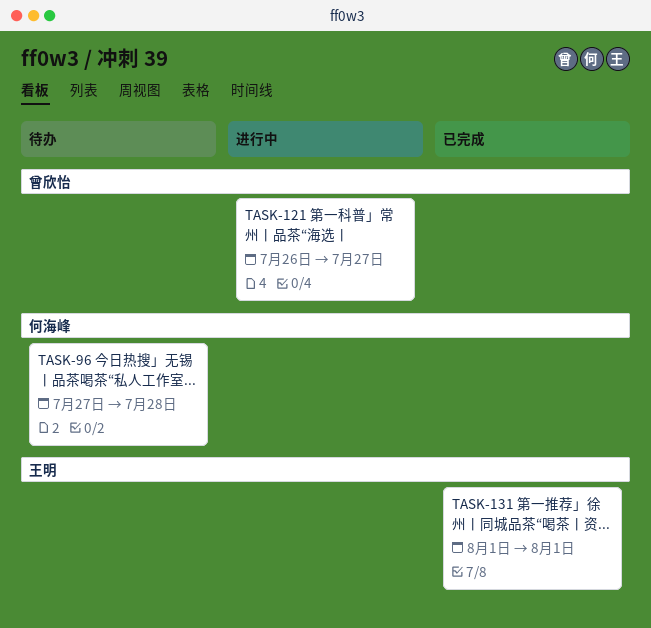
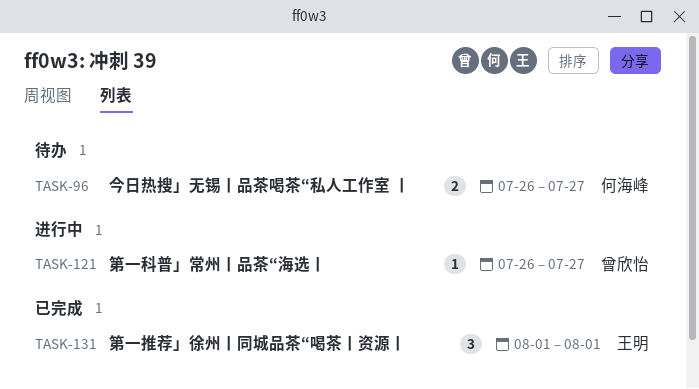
TASK-96, start: Jul 27 -> Jul 26
TASK-96, due: Jul 28 -> Jul 27

